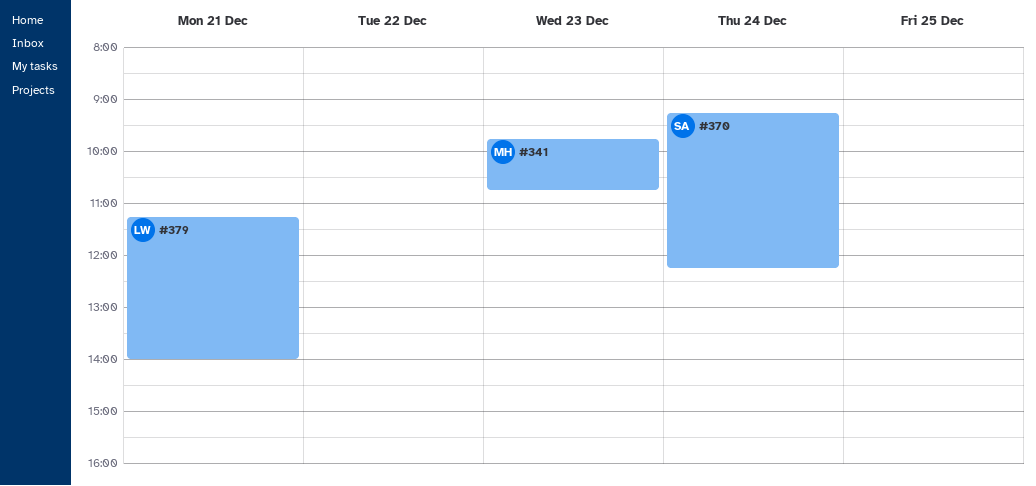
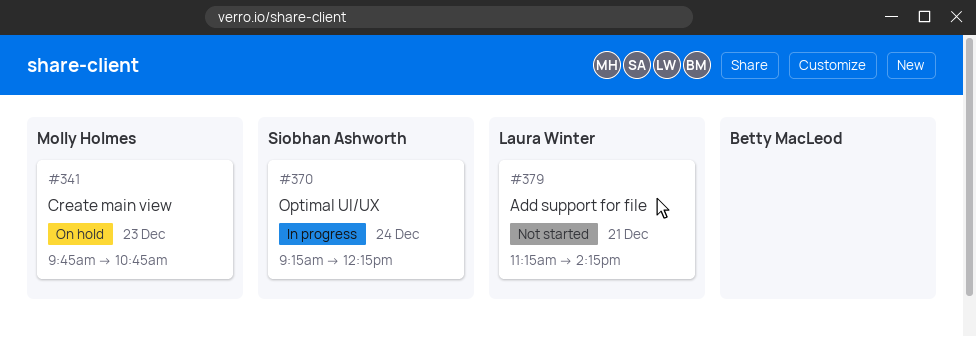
#379, ends: 14:00 -> 14:15

